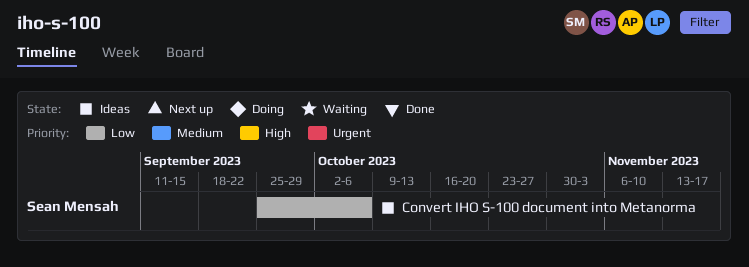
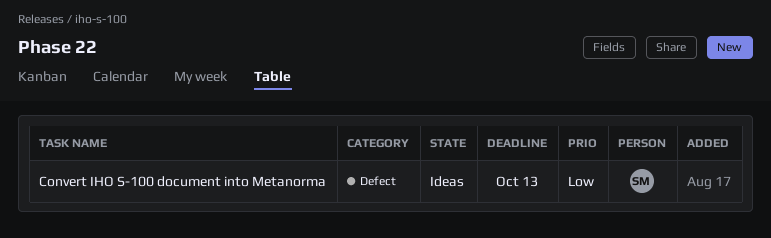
Convert IHO S-100 document into Metanorma, due: Oct 6 -> Oct 13

